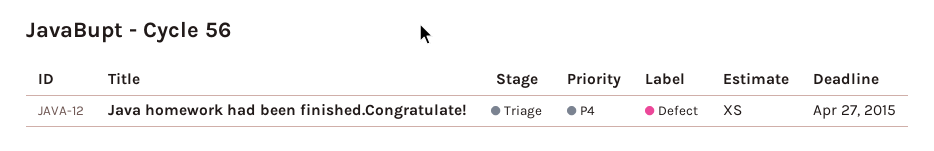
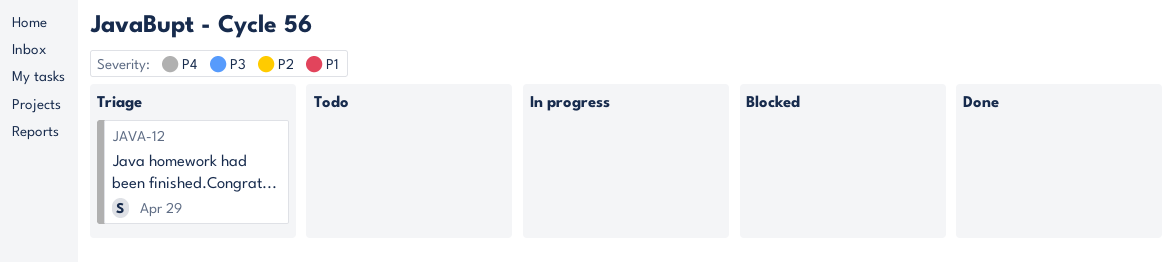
JAVA-12, estimate: XS -> S
JAVA-12, due: Apr 27 -> Apr 29

